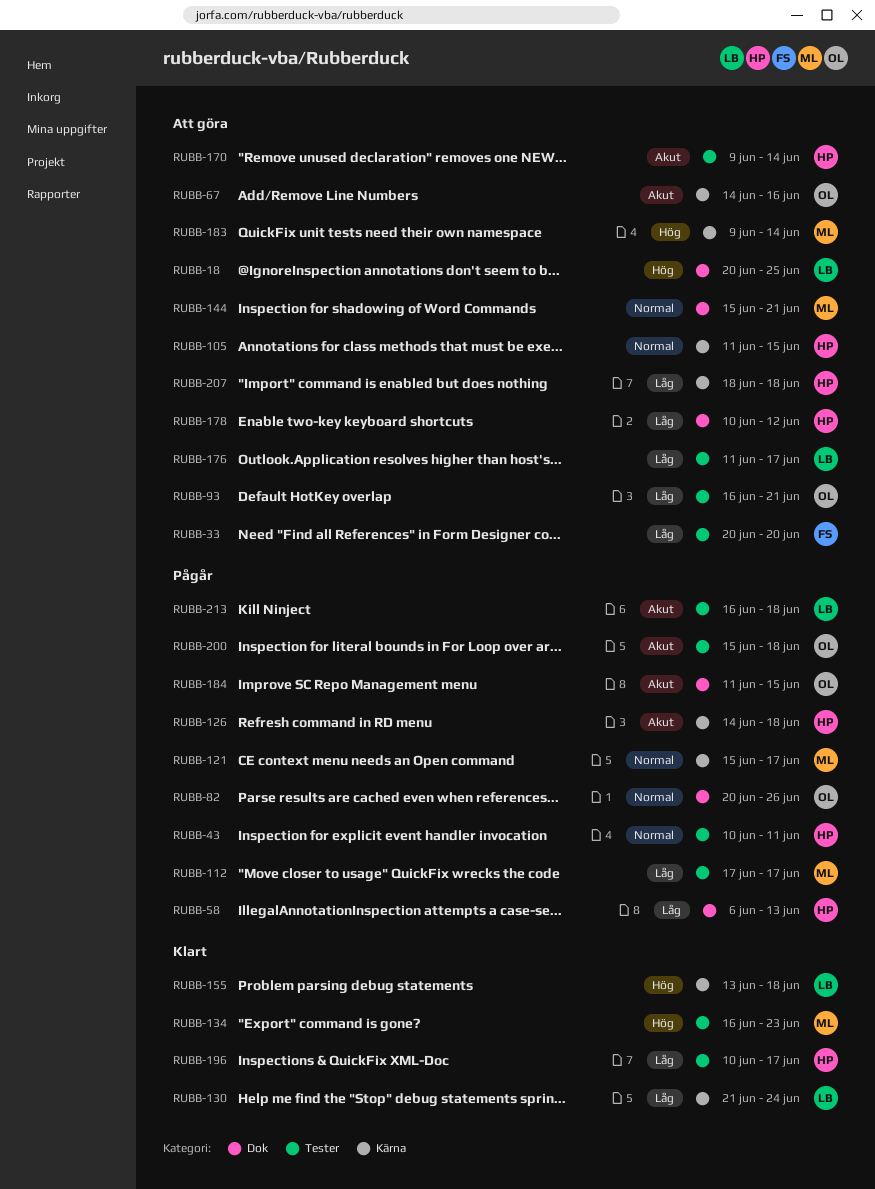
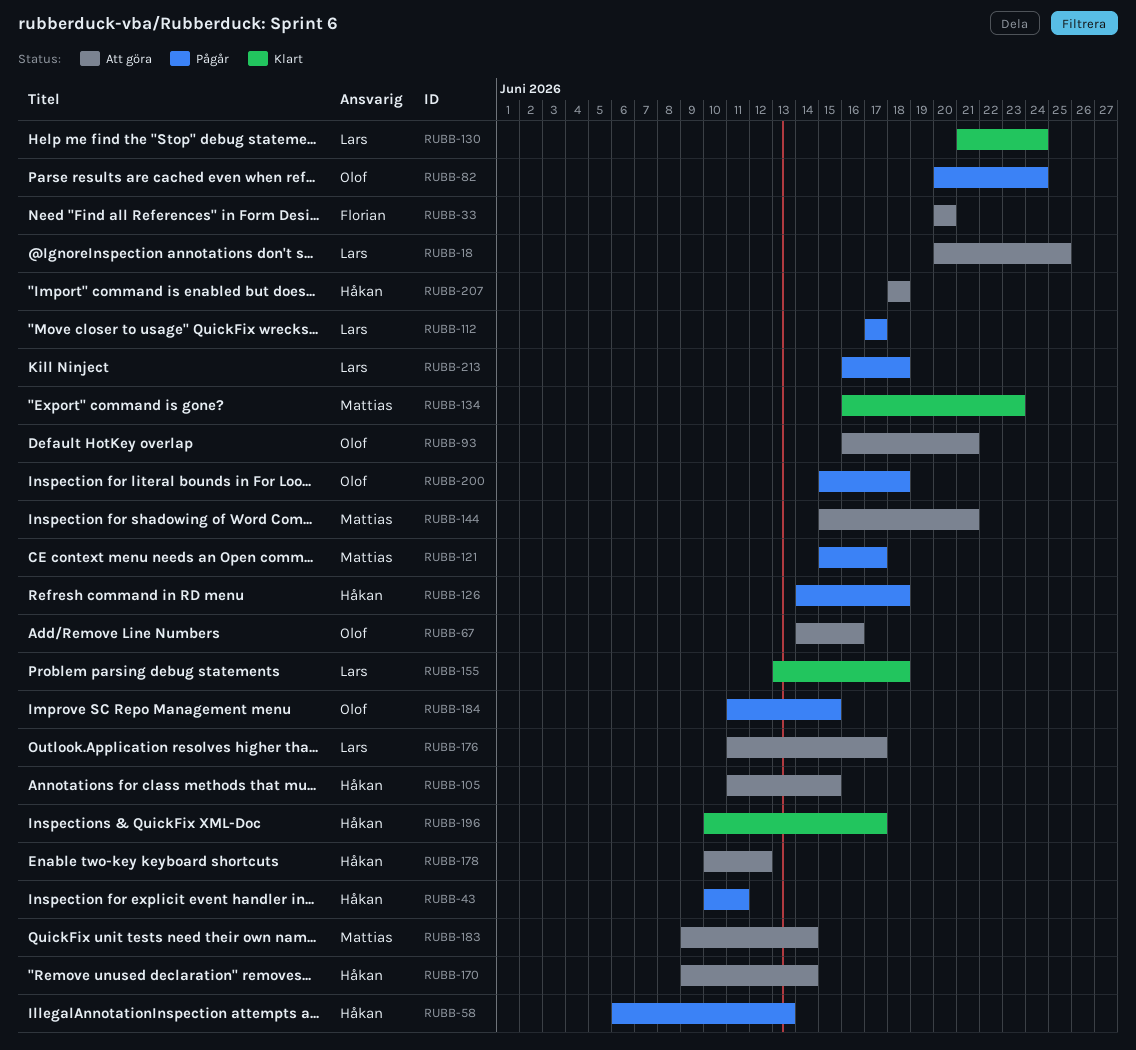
RUBB-82, due: Jun 26 -> Jun 24
RUBB-112, owner: Mattias -> Lars

